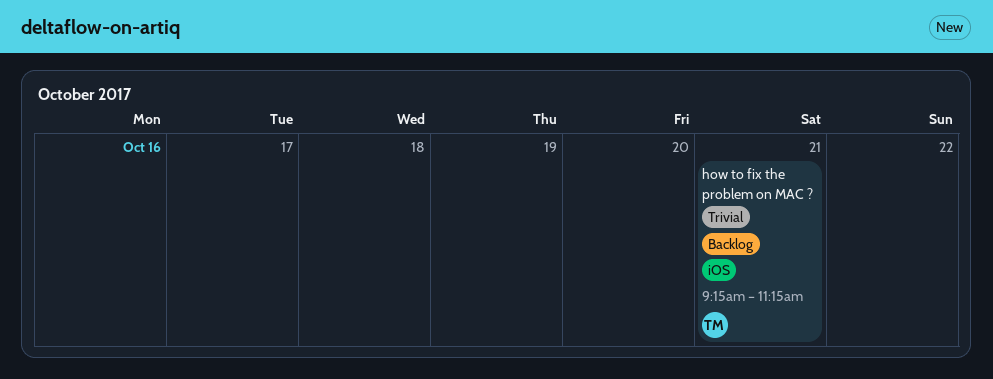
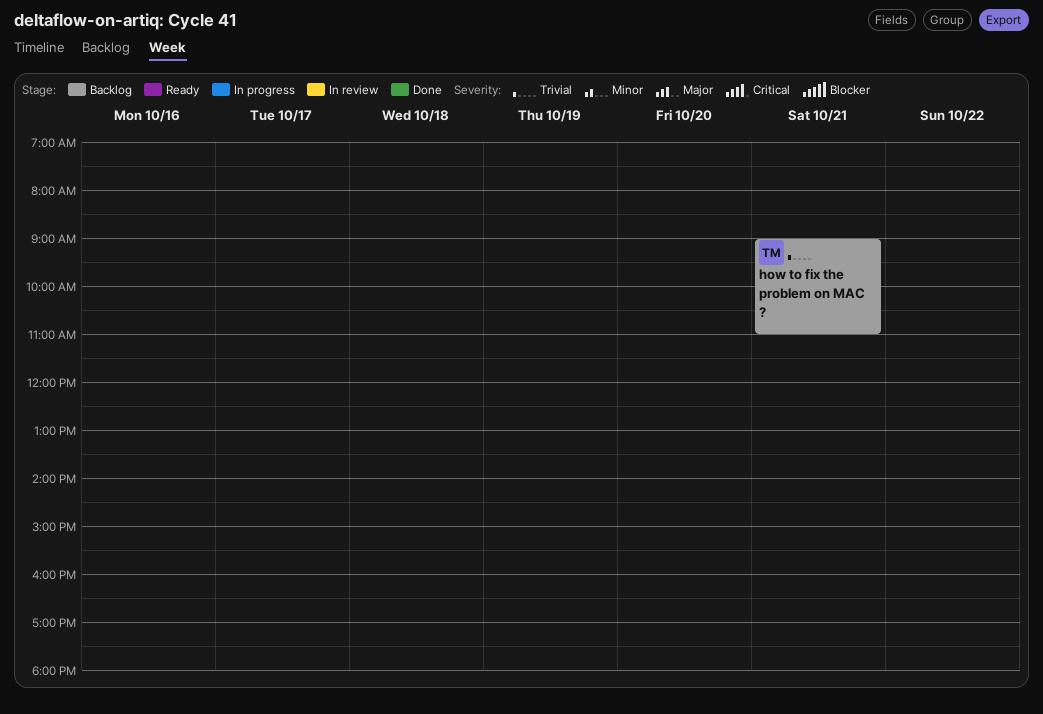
how to fix the problem on MAC ?, begins: 09:15 -> 09:00
how to fix the problem on MAC ?, ends: 11:15 -> 11:00

